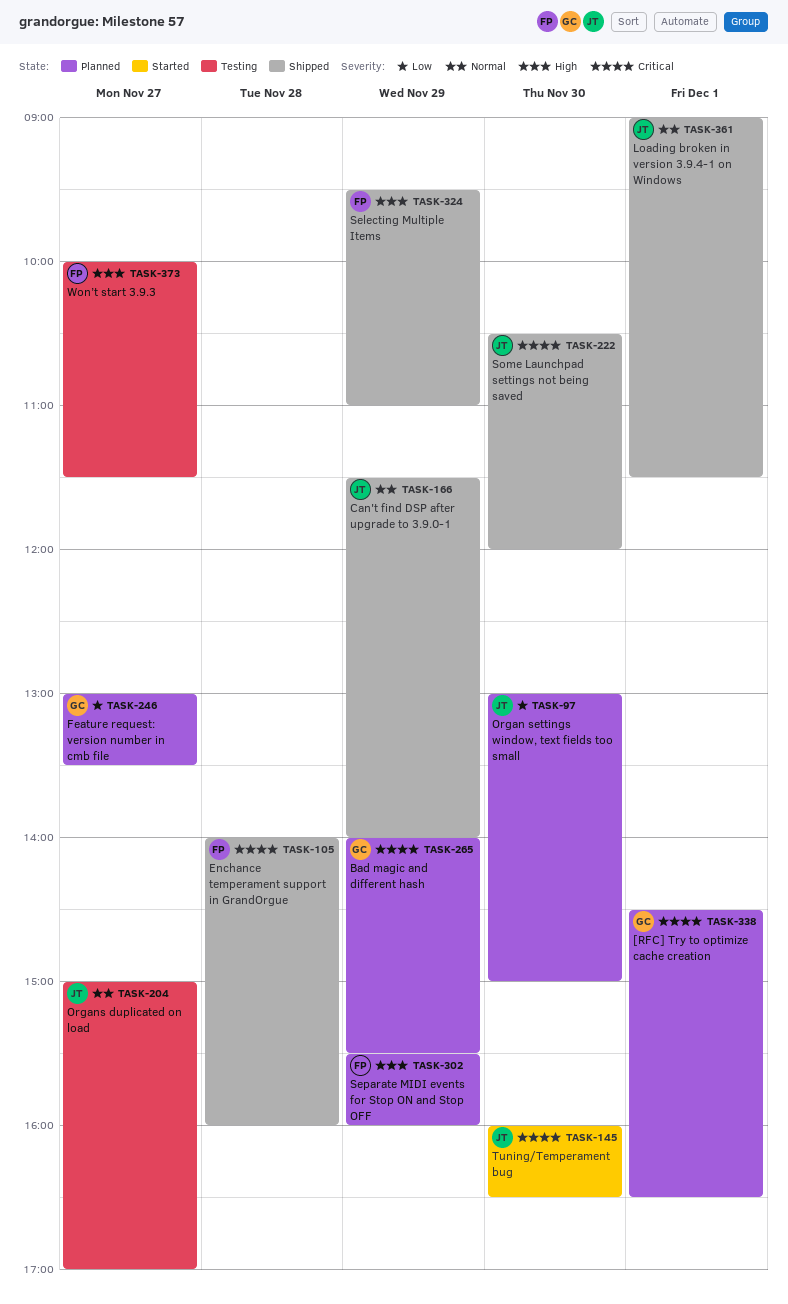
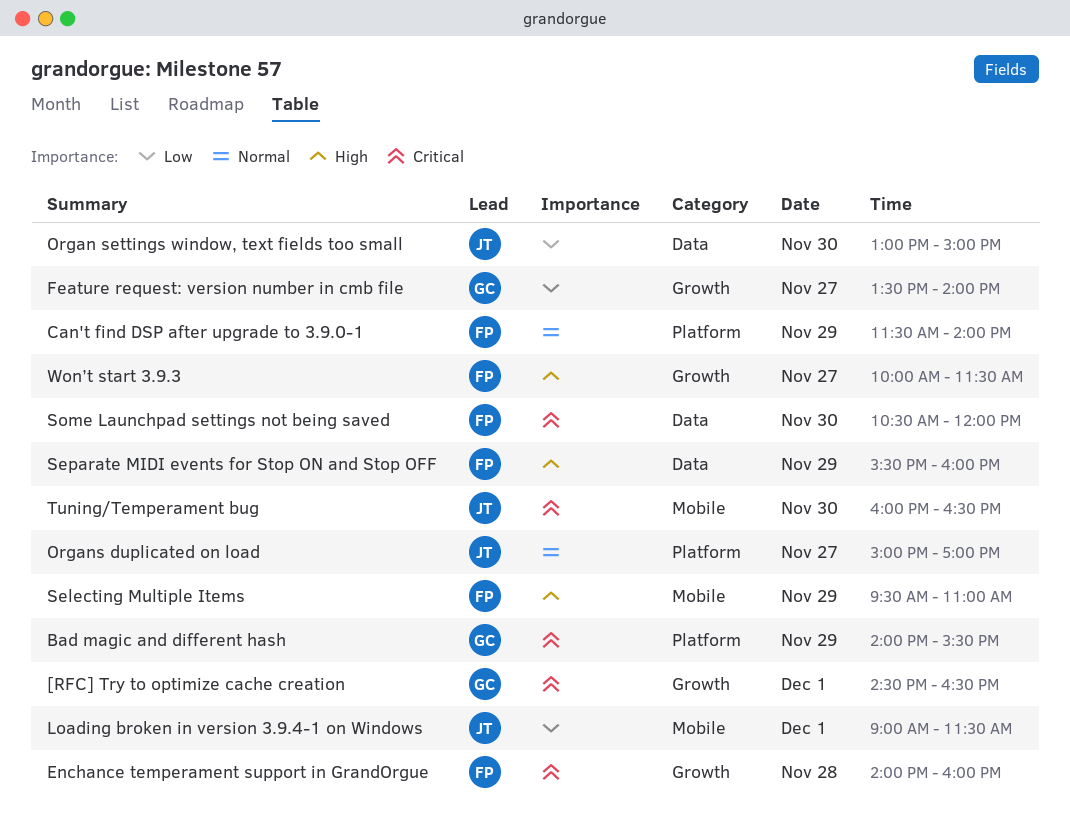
Can't find DSP after upgrade to 3.9.0-1, owner: JT -> FP
Feature request: version number in cmb file, begins: 13:00 -> 13:30
Feature request: version number in cmb file, ends: 13:30 -> 14:00
Loading broken in version 3.9.4-1 on Windows, priority: Normal -> Low
Some Launchpad settings not being saved, owner: JT -> FP

